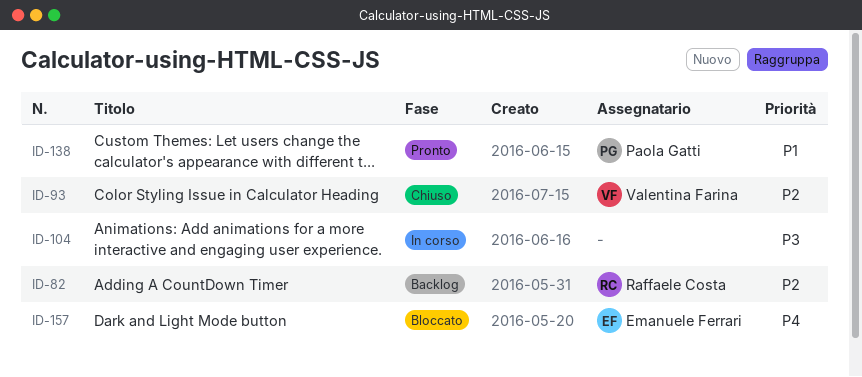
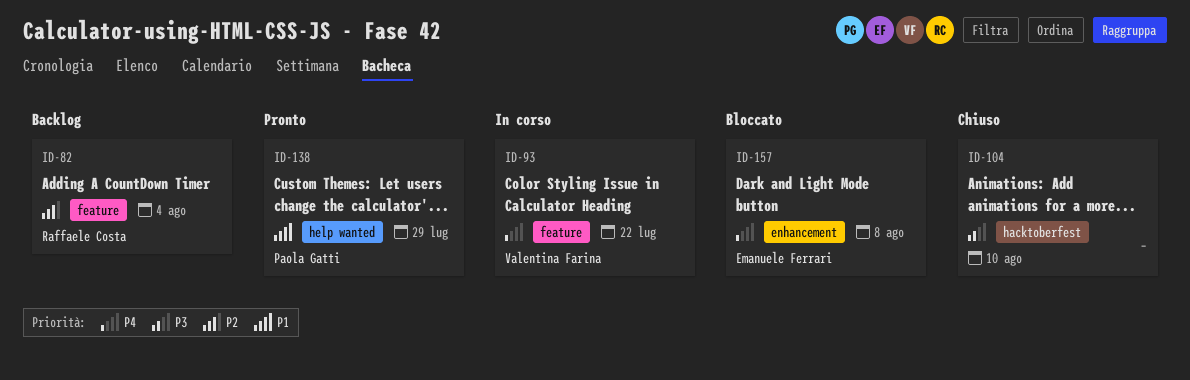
ID-93, status: Chiuso -> In corso
ID-93, priority: P2 -> P4
ID-104, status: In corso -> Chiuso

